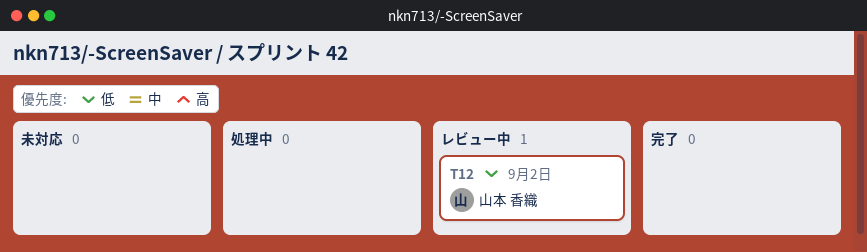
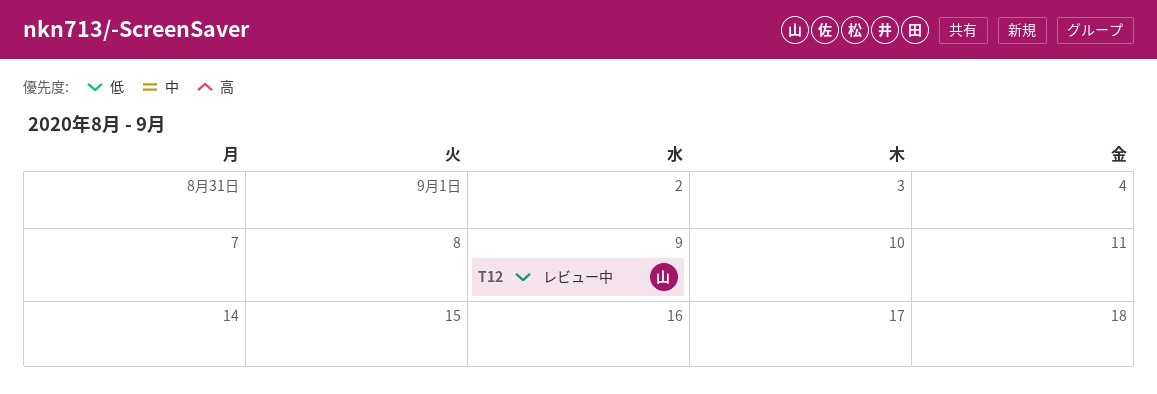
T12, due: Sep 2 -> Sep 9

